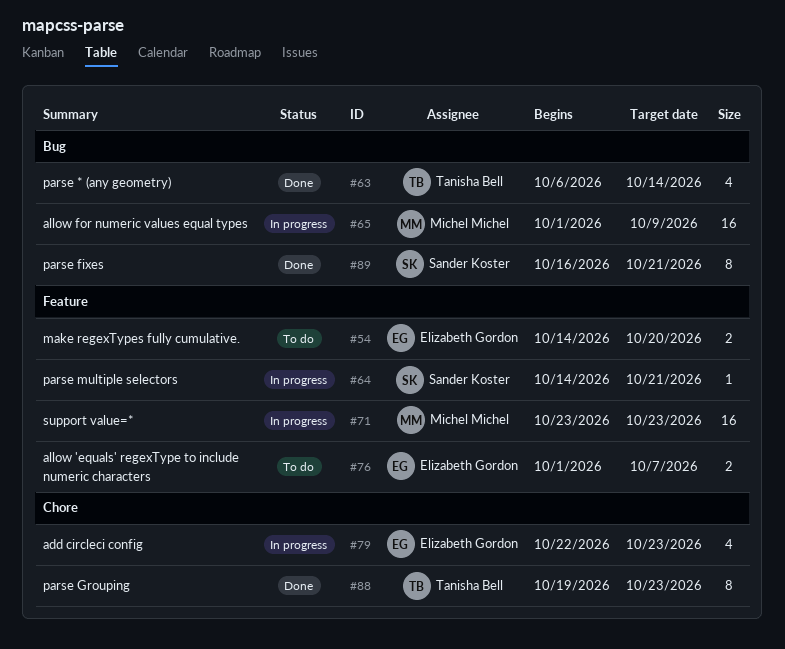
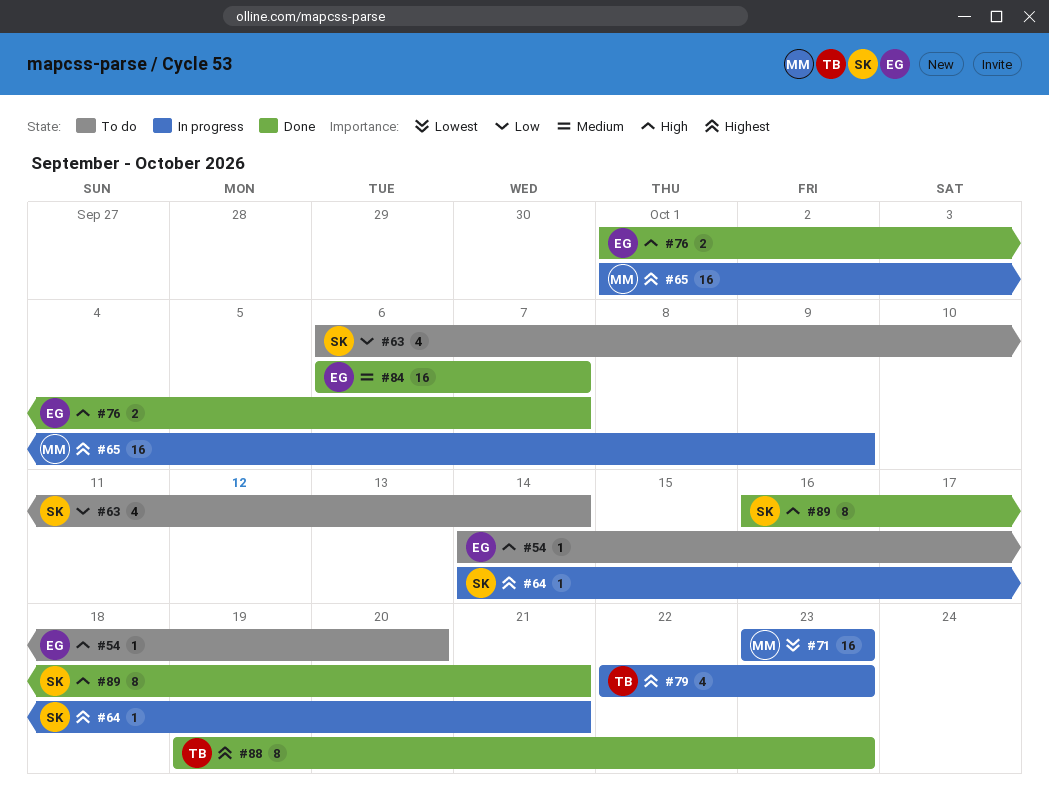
#54, estimate: 2 -> 1
#63, status: Done -> To do
#63, owner: Tanisha Bell -> Sander Koster
#76, status: To do -> Done
#79, owner: Elizabeth Gordon -> Tanisha Bell
#84: none -> present

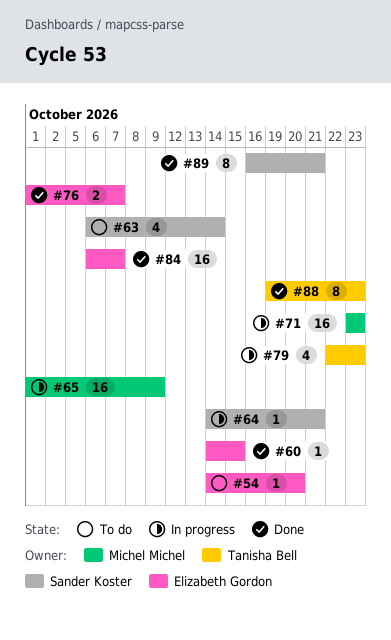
#60: none -> present

